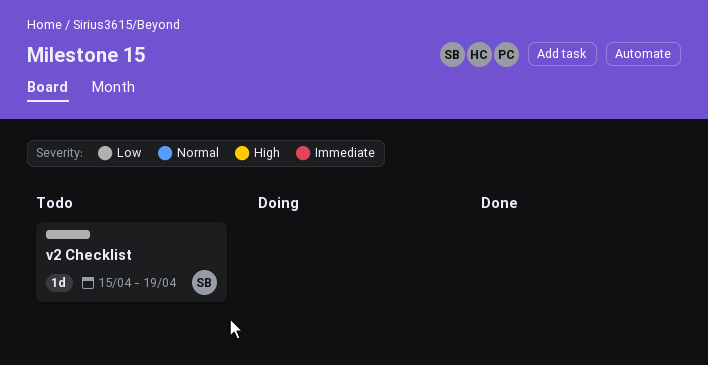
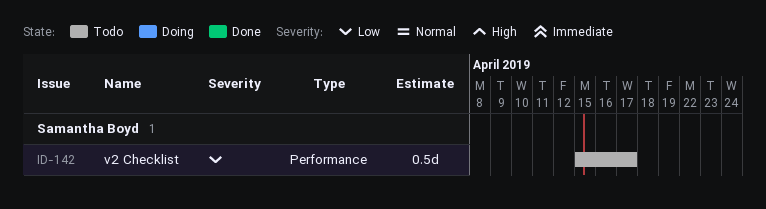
v2 Checklist, estimate: 1d -> 0.5d
v2 Checklist, due: Apr 19 -> Apr 17

